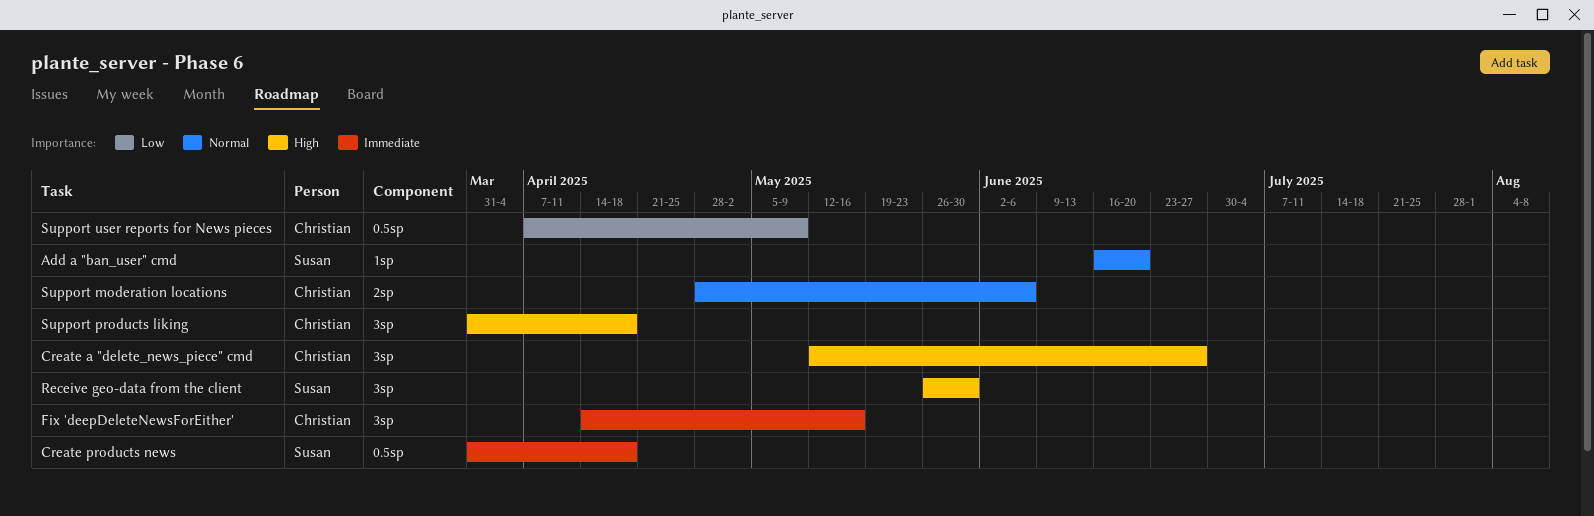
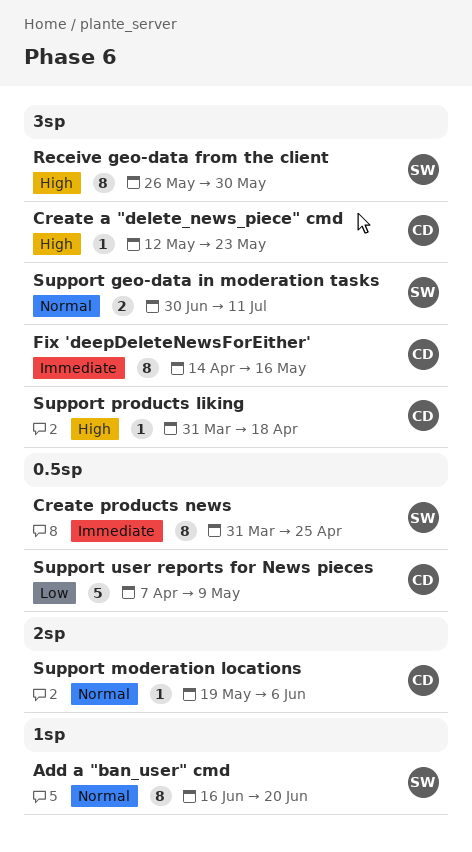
Create a "delete_news_piece" cmd, due: Jun 27 -> May 23
Create products news, due: Apr 18 -> Apr 25
Support geo-data in moderation tasks: none -> present
Support moderation locations, start: Apr 28 -> May 19

